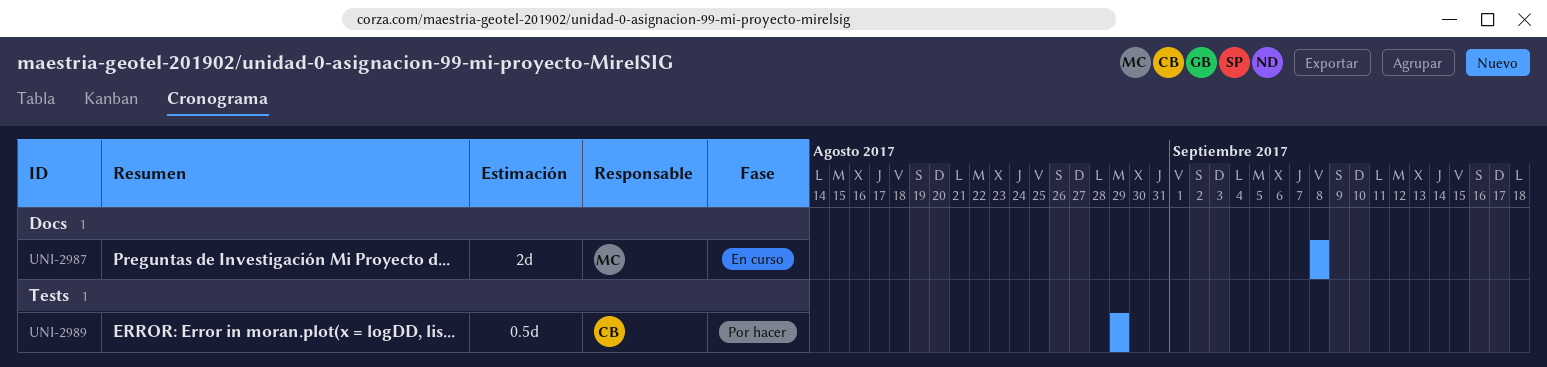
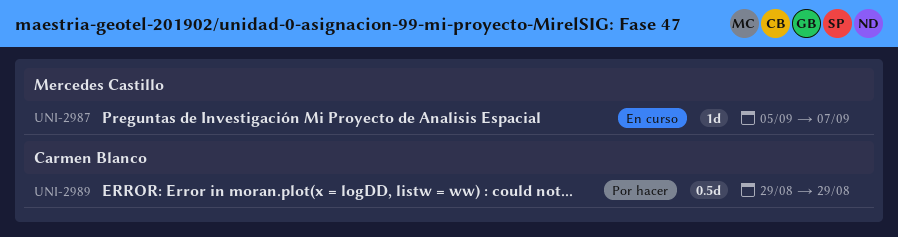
UNI-2987, estimate: 2d -> 1d
UNI-2987, start: Sep 8 -> Sep 5
UNI-2987, due: Sep 8 -> Sep 7

